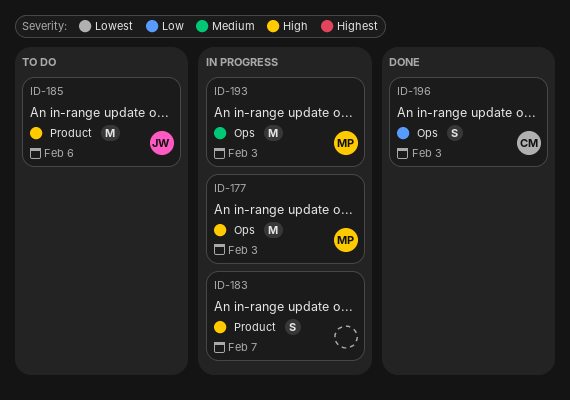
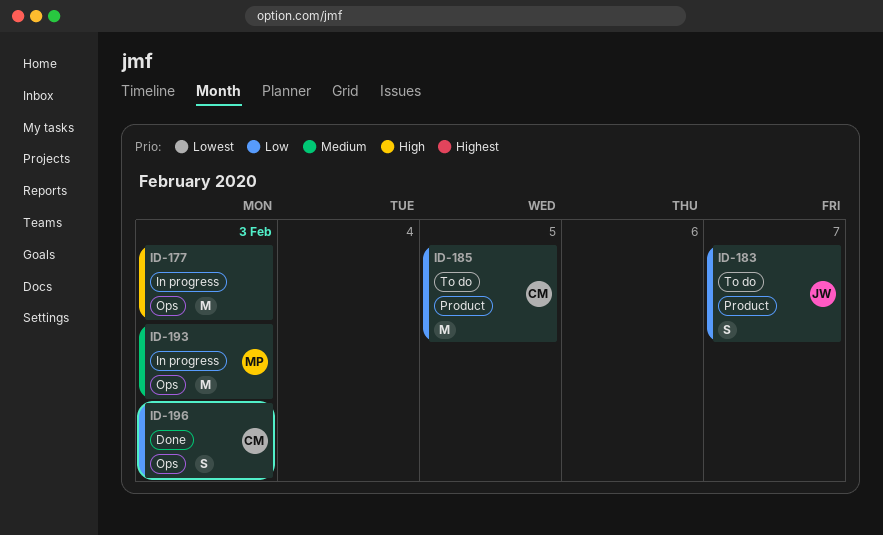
ID-177, owner: MP -> none
ID-183, status: In progress -> To do
ID-183, owner: none -> JW
ID-183, priority: High -> Low
ID-185, owner: JW -> CM
ID-185, priority: High -> Low
ID-185, due: Feb 6 -> Feb 5

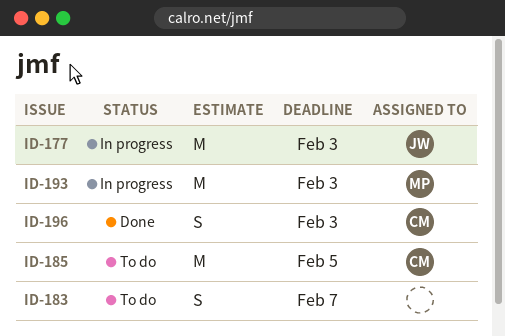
ID-177, owner: none -> JW
ID-183, owner: JW -> none

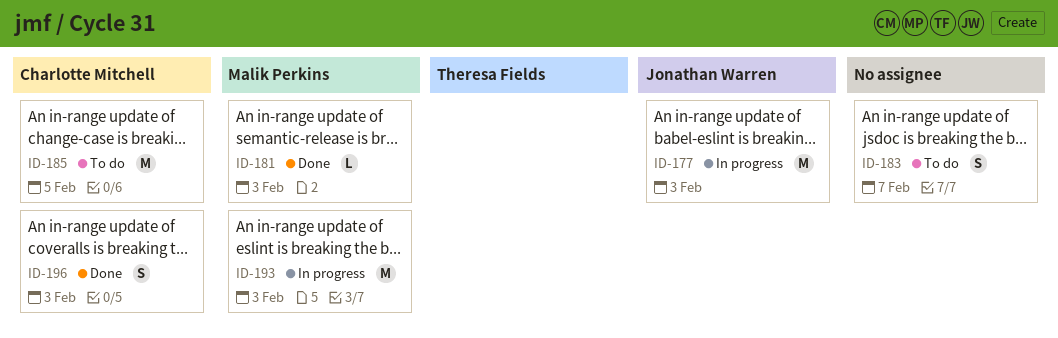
ID-181: none -> present

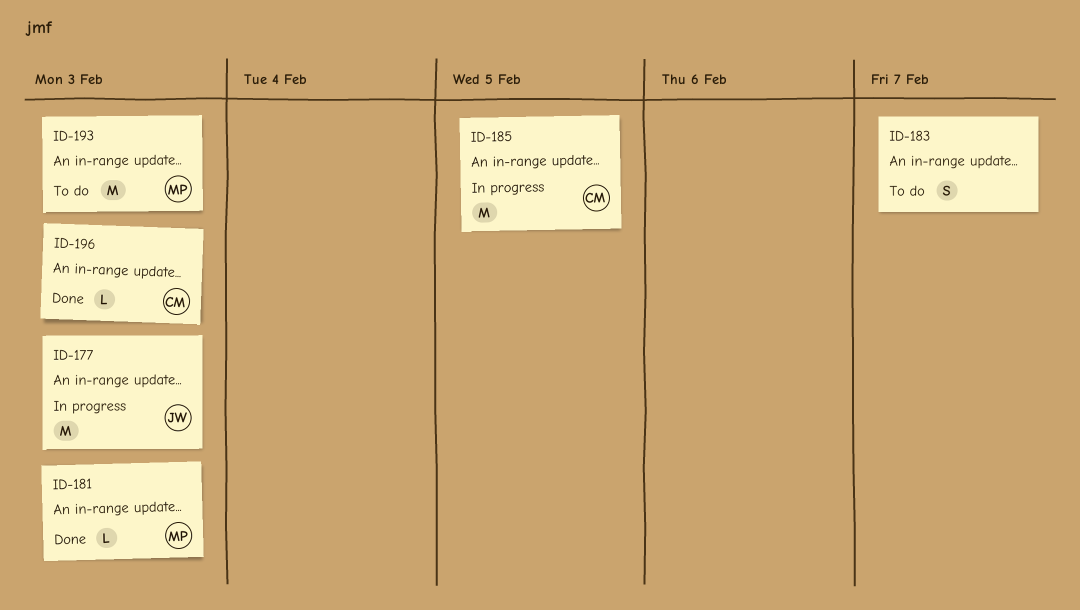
ID-185, status: To do -> In progress
ID-193, status: In progress -> To do
ID-196, estimate: S -> L

